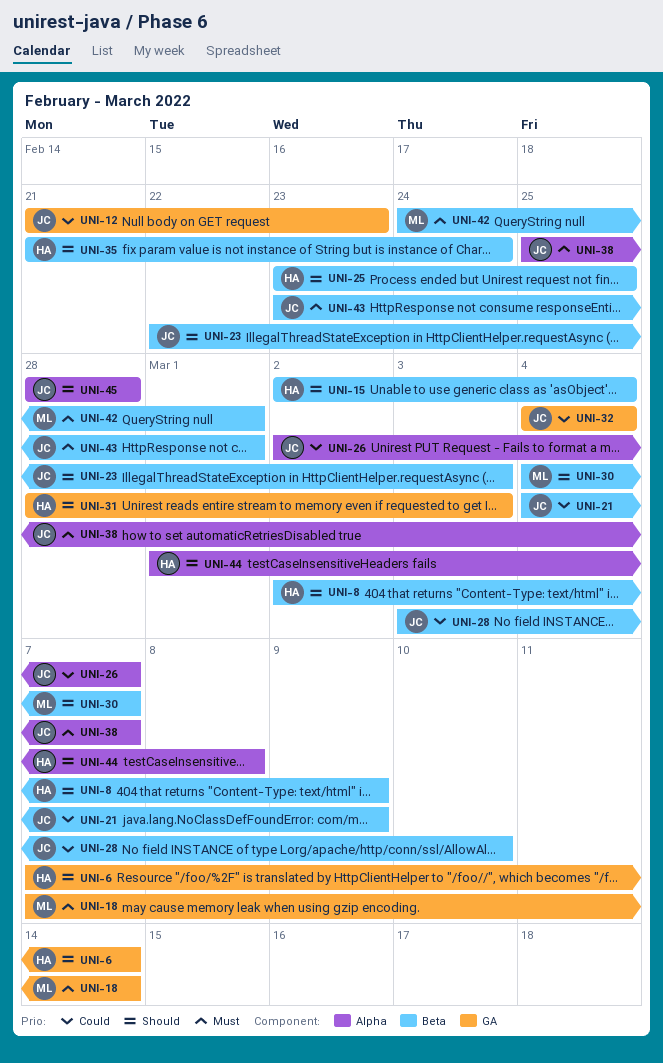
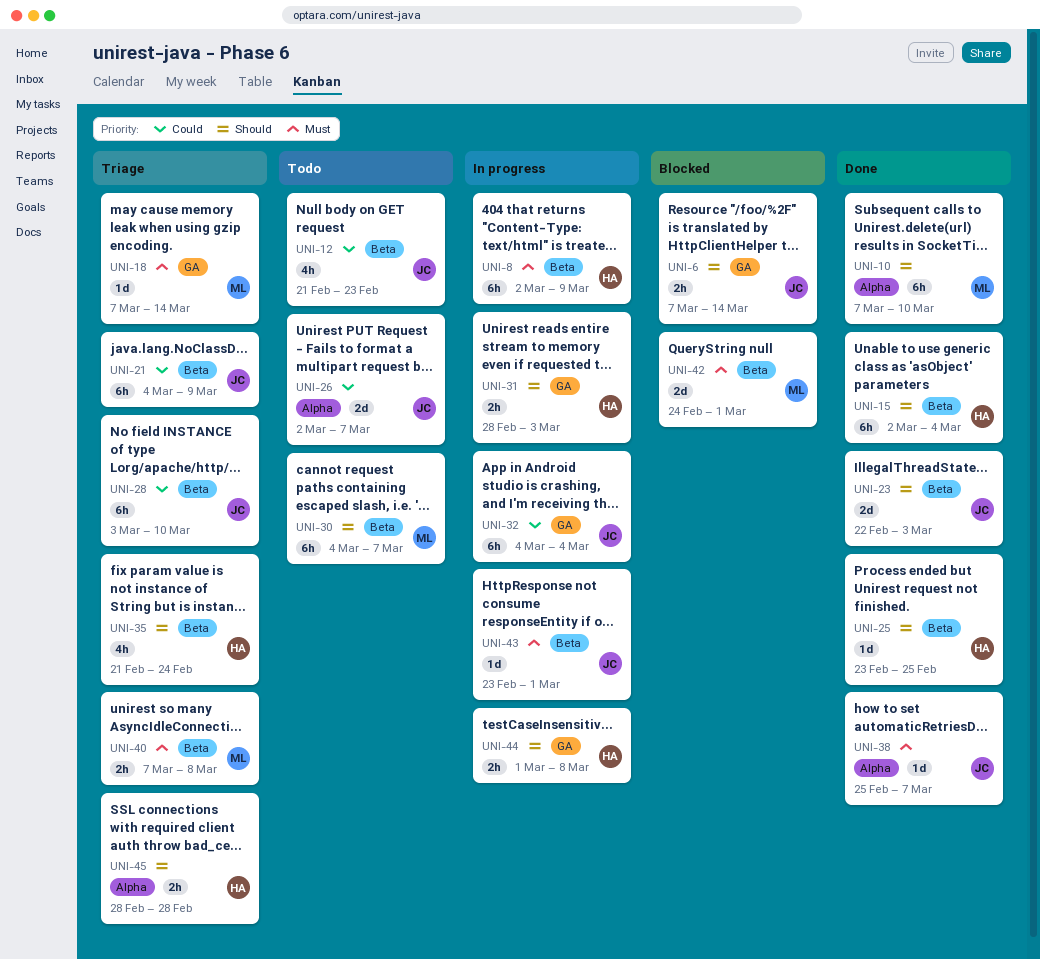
UNI-6, owner: HA -> JC
UNI-8, priority: Should -> Must
UNI-10: none -> present
UNI-12, label: GA -> Beta
UNI-40: none -> present
UNI-44, label: Alpha -> GA
UNI-45, owner: JC -> HA

